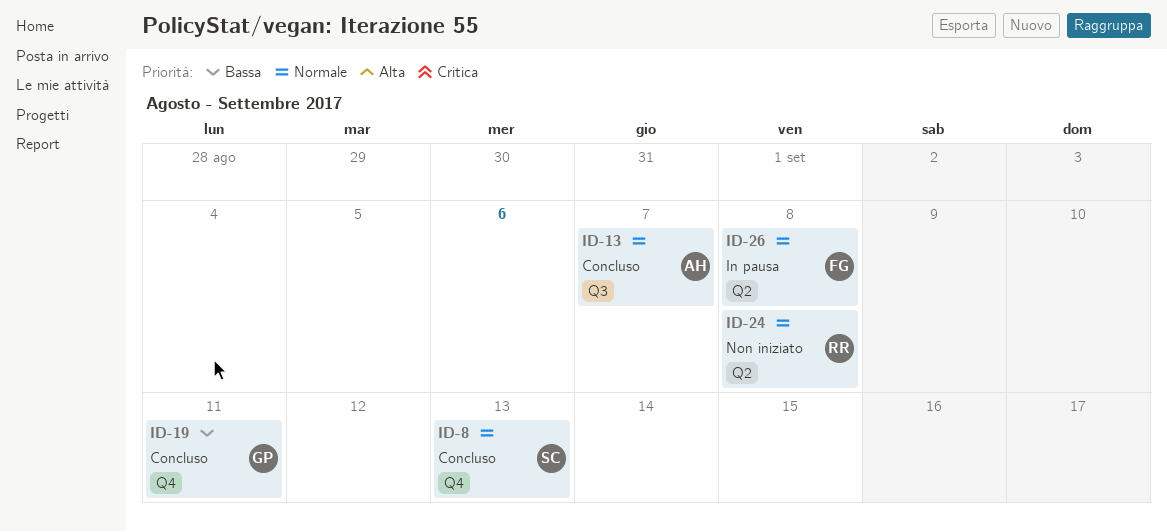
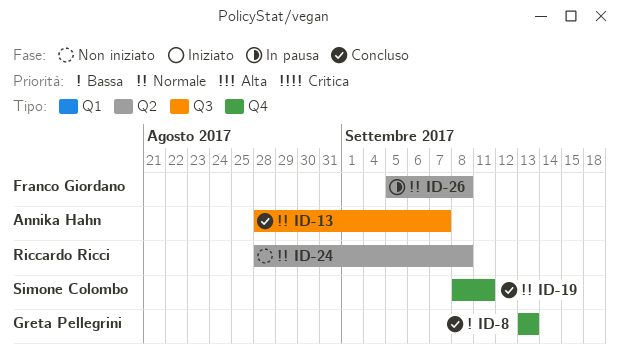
ID-8, owner: Simone Colombo -> Greta Pellegrini
ID-8, priority: Normale -> Bassa
ID-19, owner: Greta Pellegrini -> Simone Colombo
ID-19, priority: Bassa -> Normale

